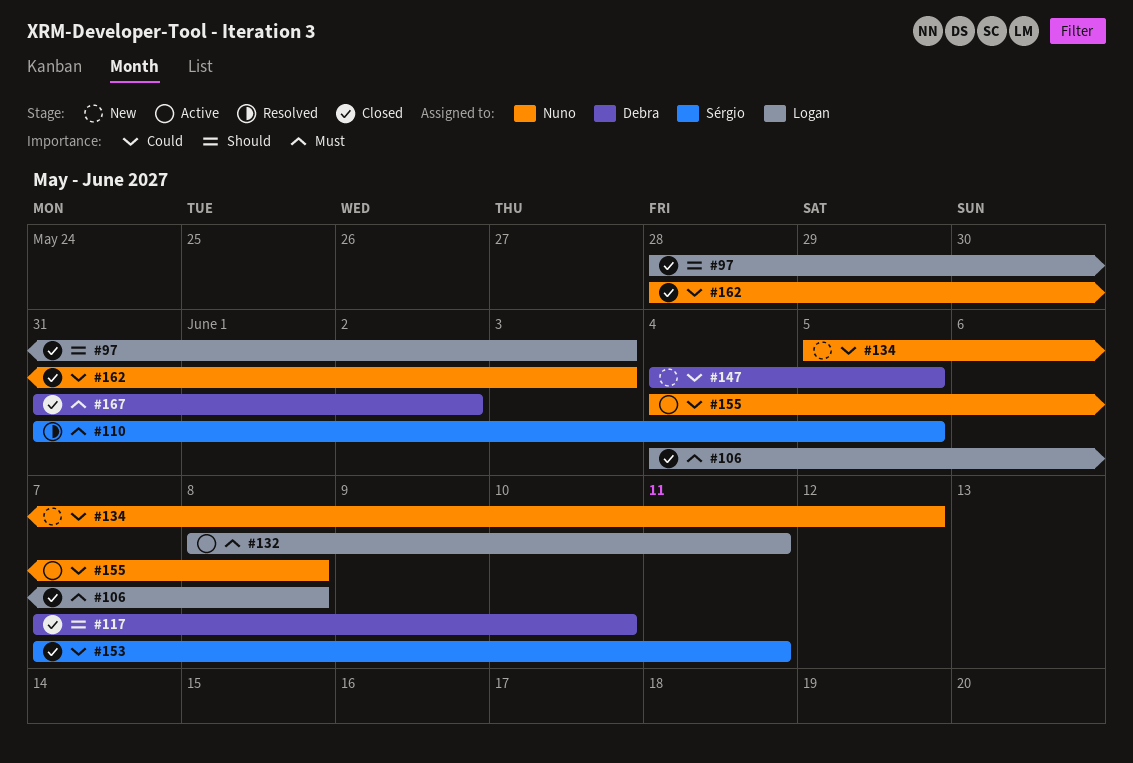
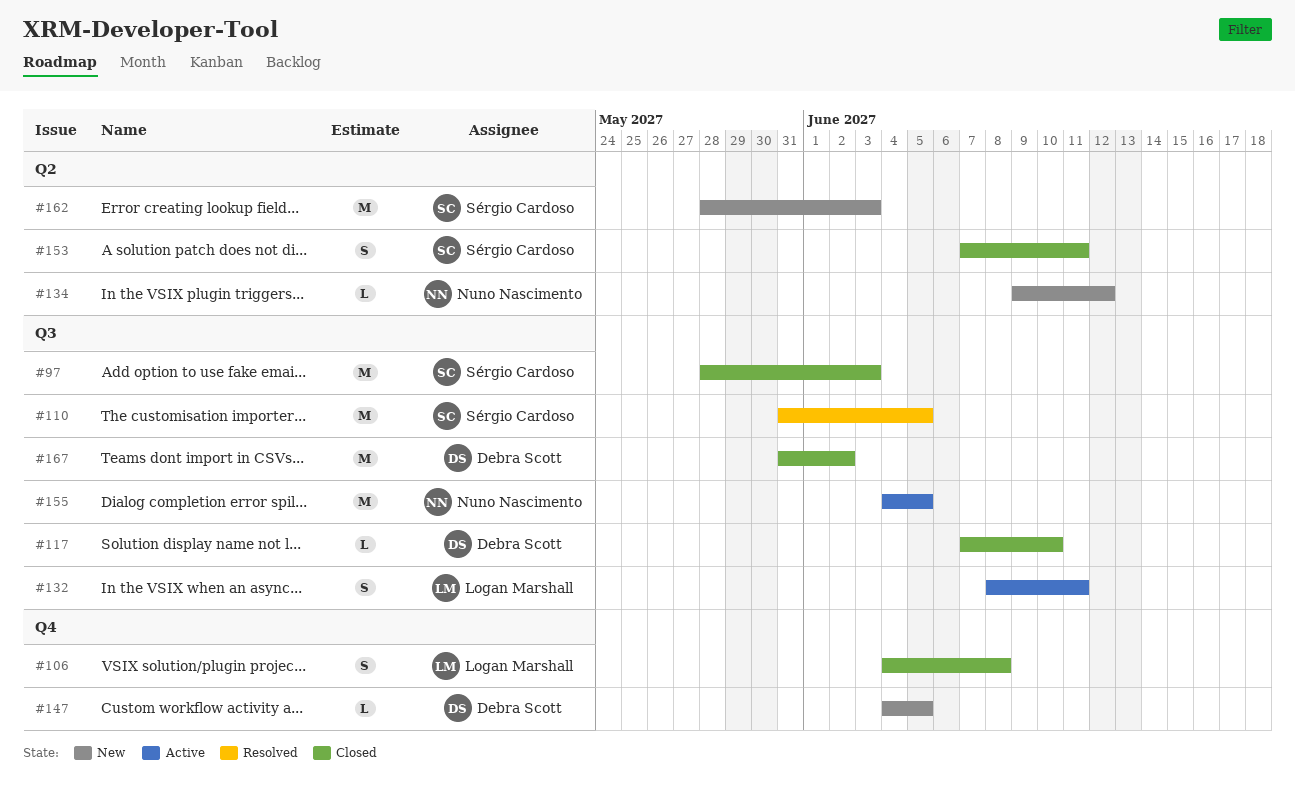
#97, owner: Logan Marshall -> Sérgio Cardoso
#134, start: Jun 5 -> Jun 9
#155, due: Jun 8 -> Jun 5
#162, status: Closed -> New
#162, owner: Nuno Nascimento -> Sérgio Cardoso

